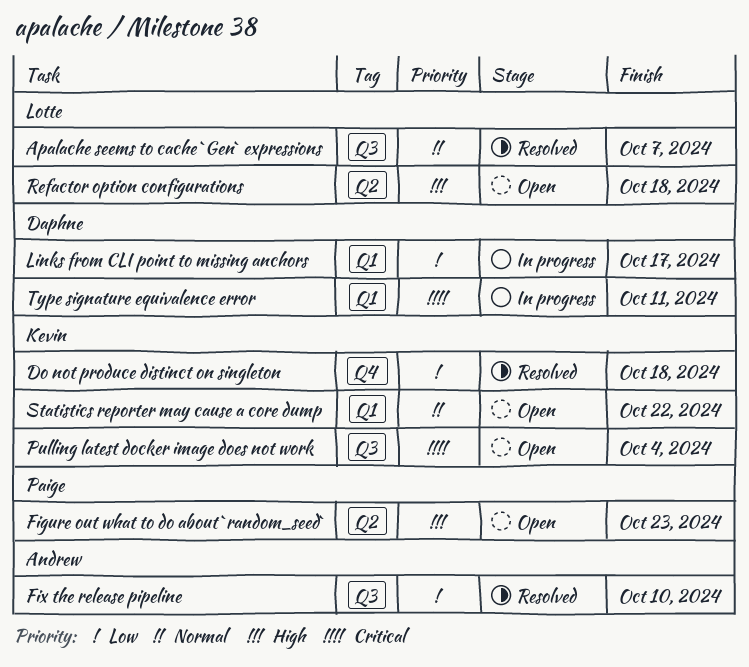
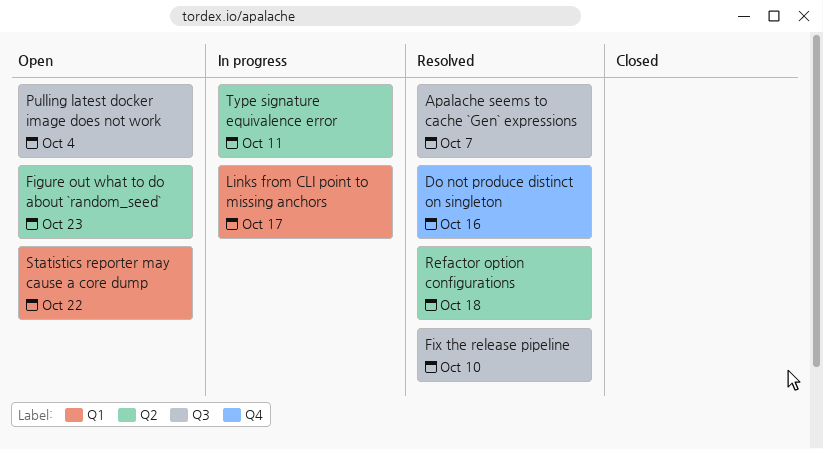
Do not produce distinct on singleton, due: Oct 18 -> Oct 16
Refactor option configurations, status: Open -> Resolved
Type signature equivalence error, label: Q1 -> Q2

